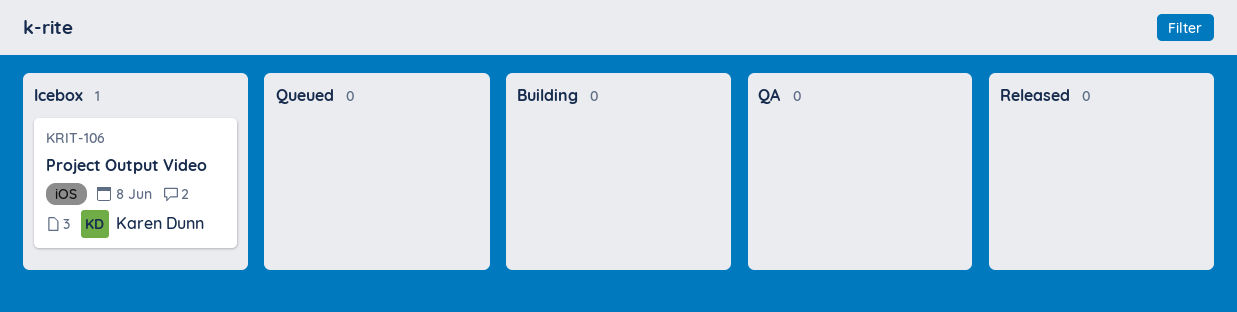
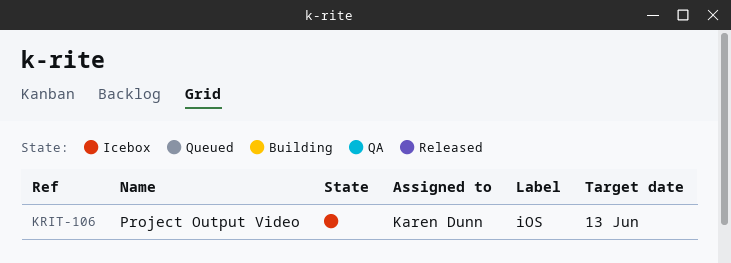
KRIT-106, due: Jun 8 -> Jun 13

